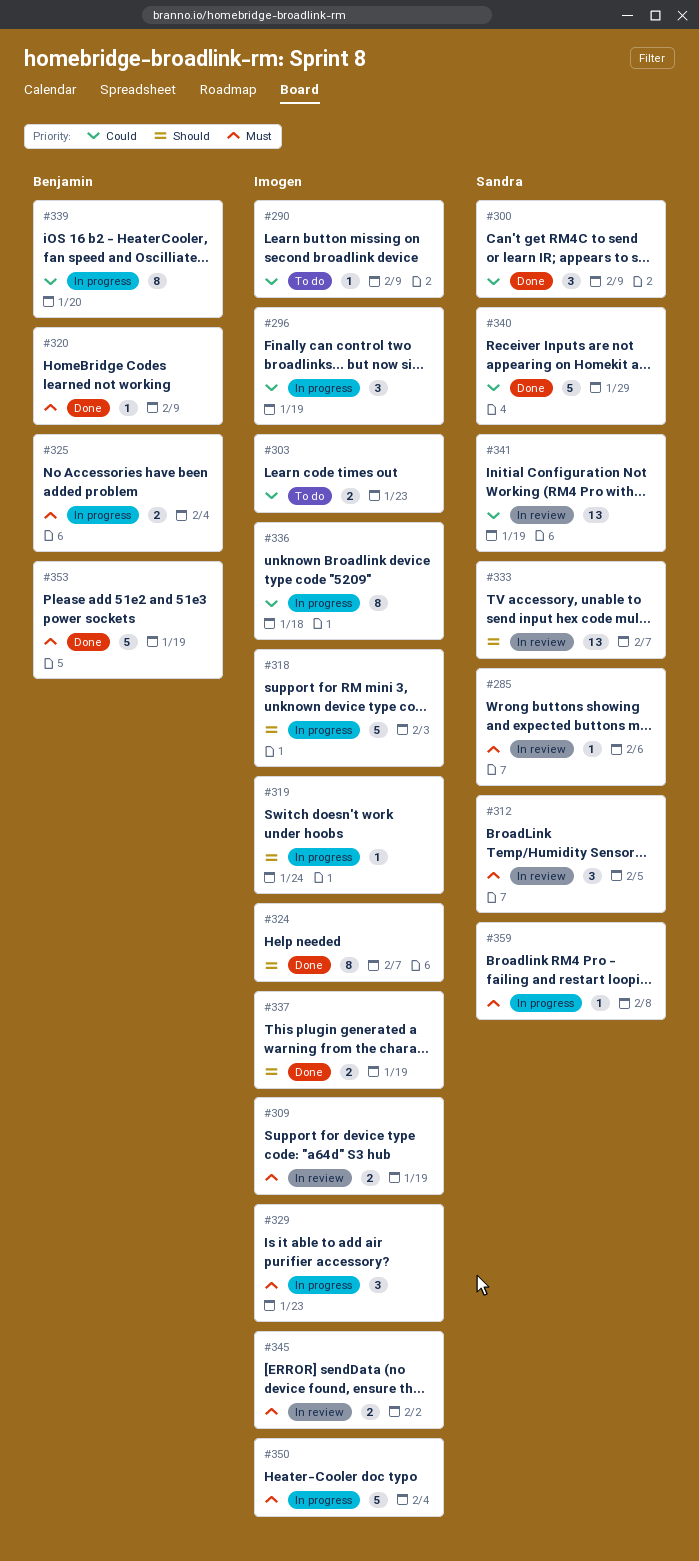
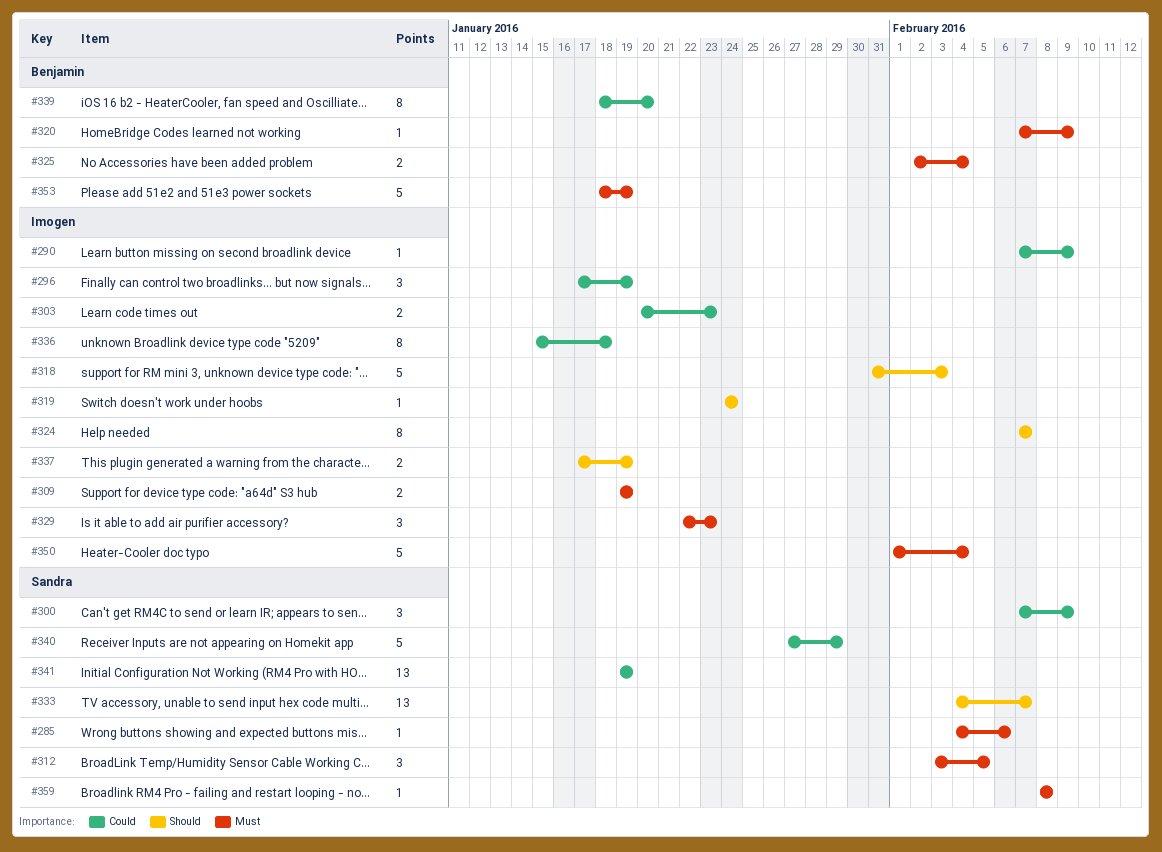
#345: present -> none

